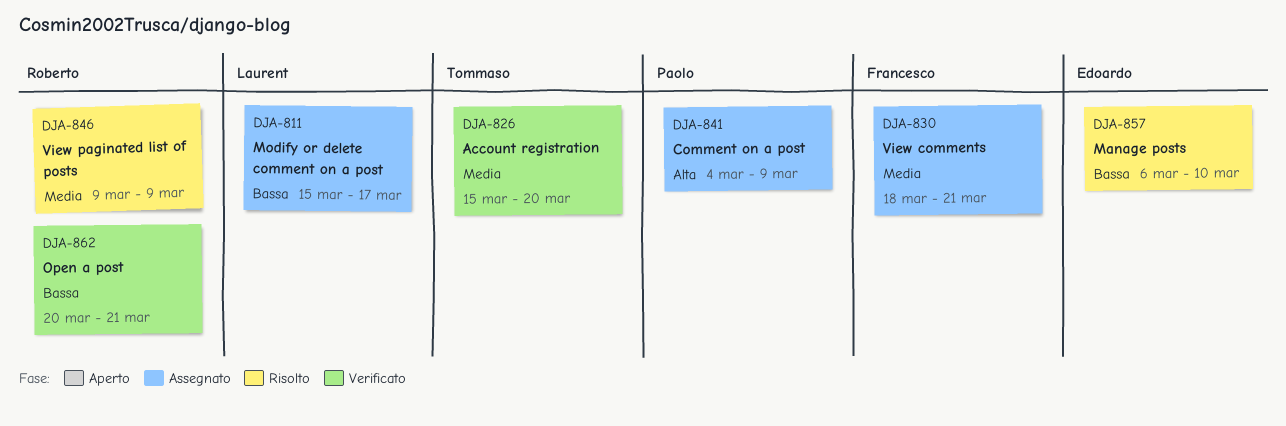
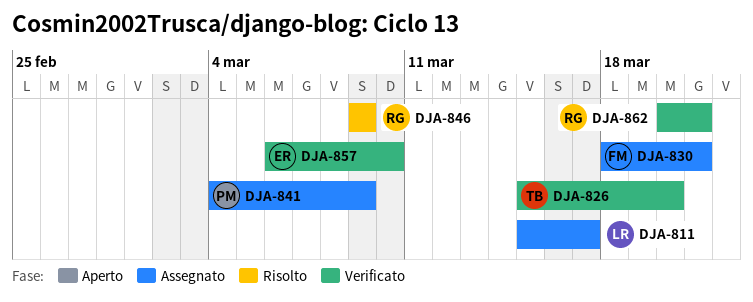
DJA-857, status: Risolto -> Verificato

